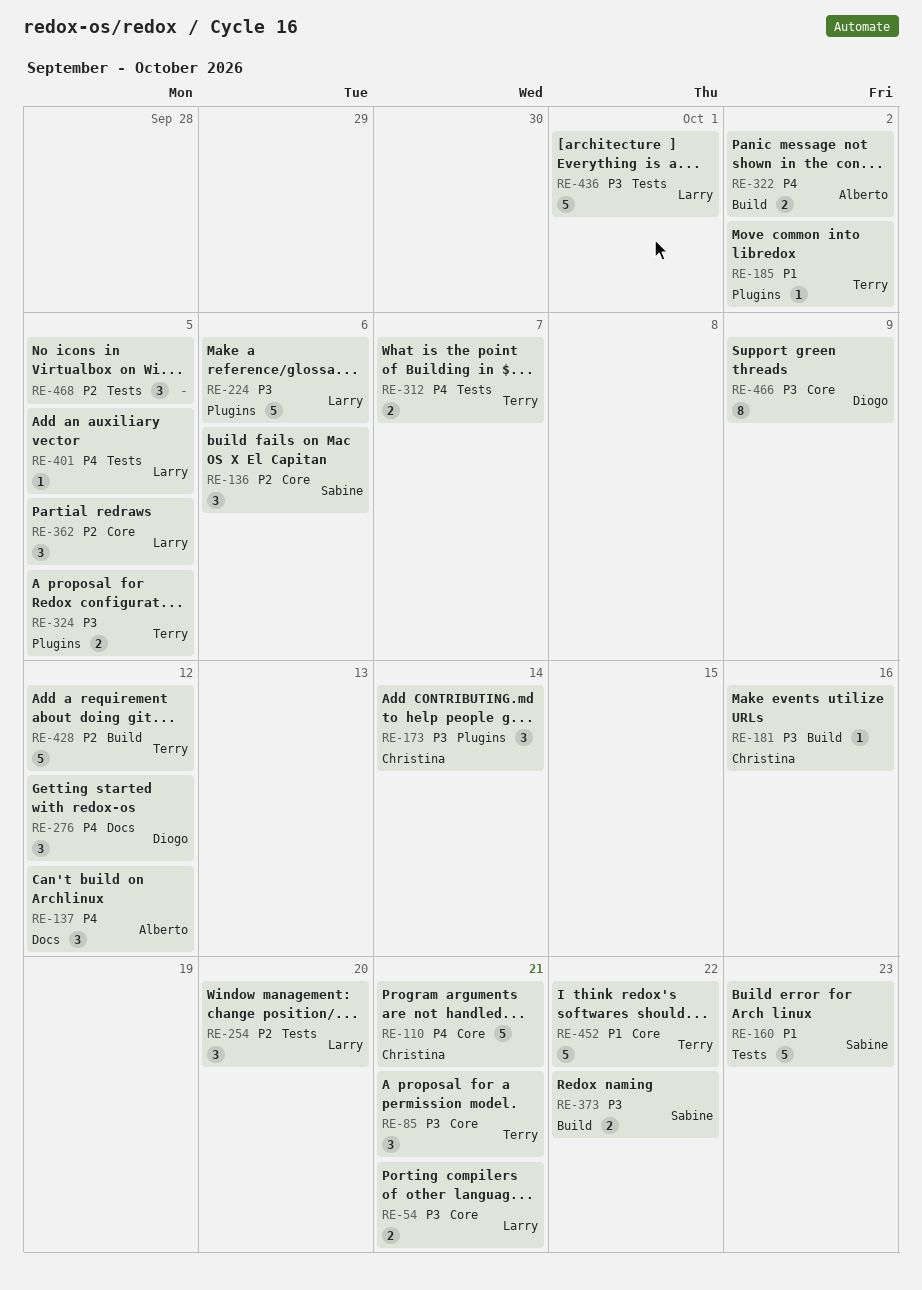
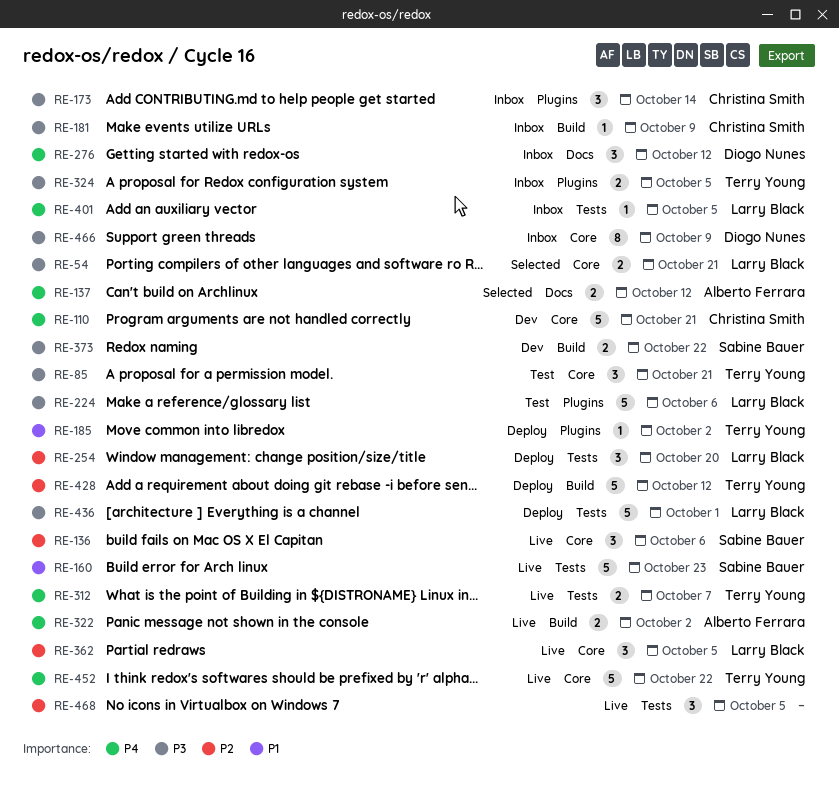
RE-137, estimate: 3 -> 2
RE-181, due: Oct 16 -> Oct 9
RE-452, priority: P1 -> P4

